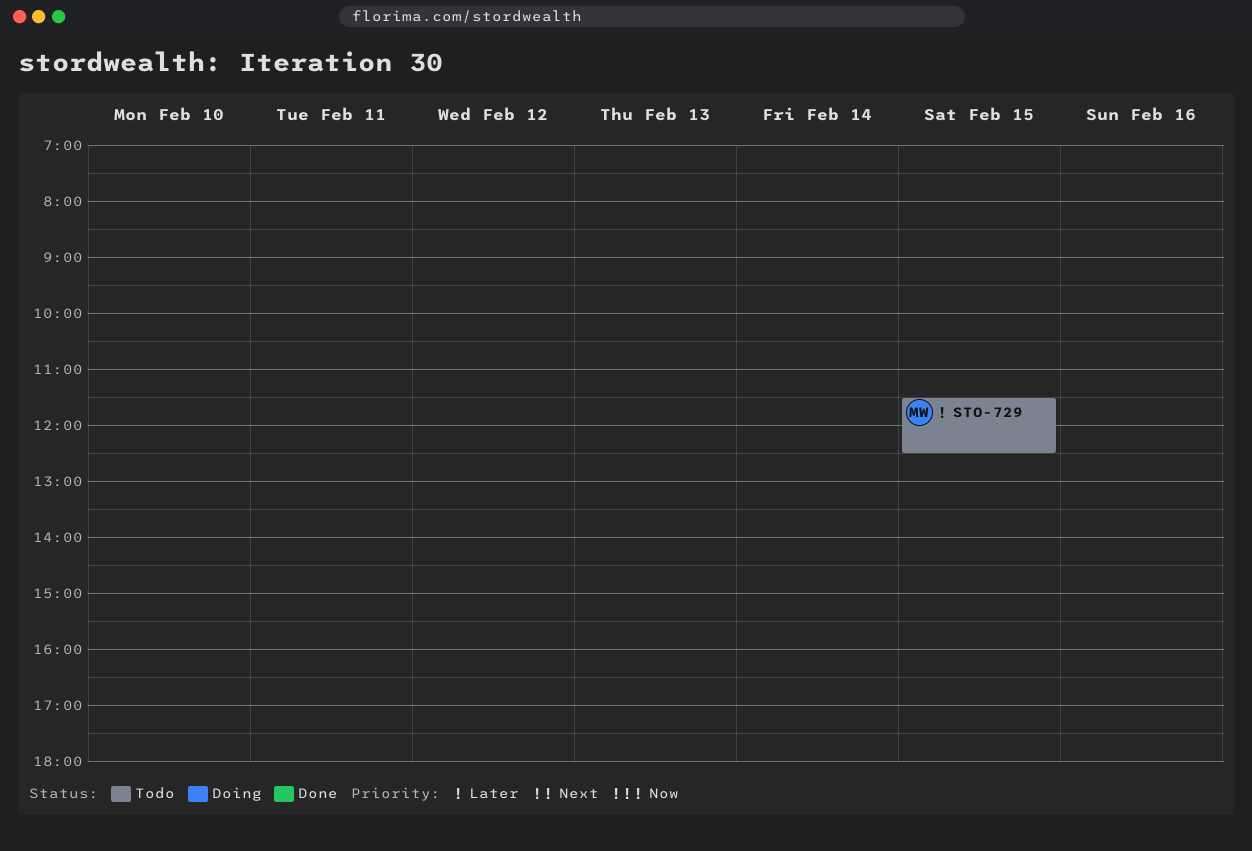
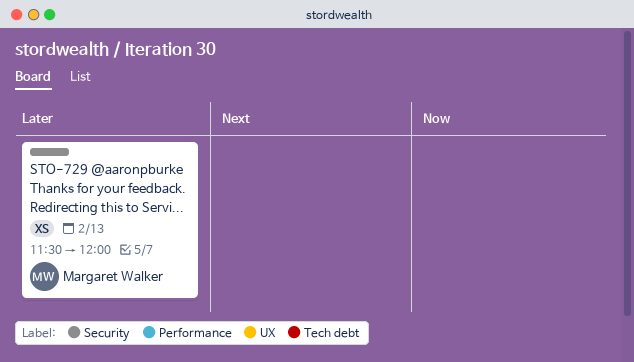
STO-729, day: Feb 15 -> Feb 13
STO-729, ends: 12:30 -> 12:00

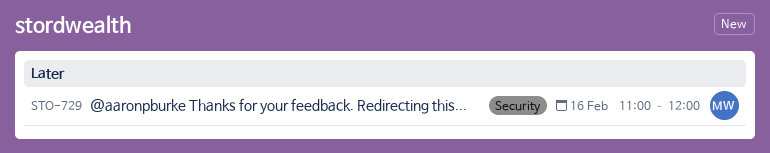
STO-729, day: Feb 13 -> Feb 16
STO-729, begins: 11:30 -> 11:00

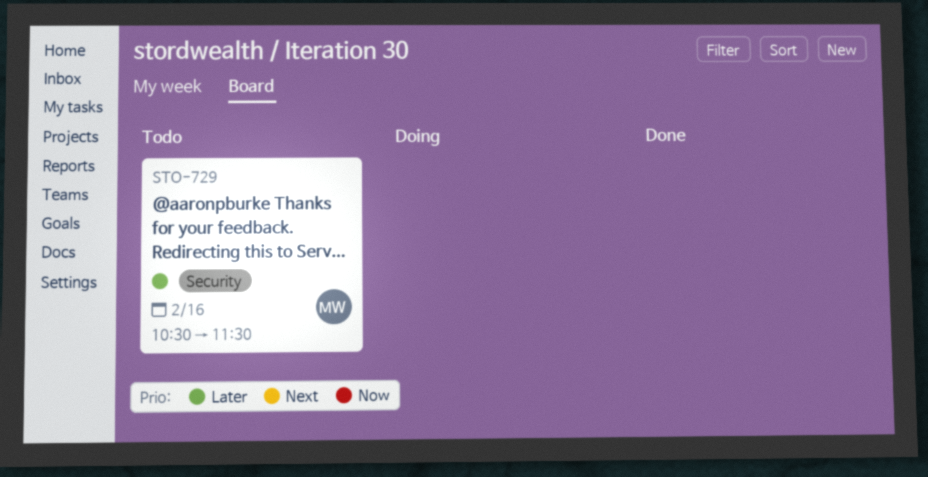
STO-729, begins: 11:00 -> 10:30
STO-729, ends: 12:00 -> 11:30

